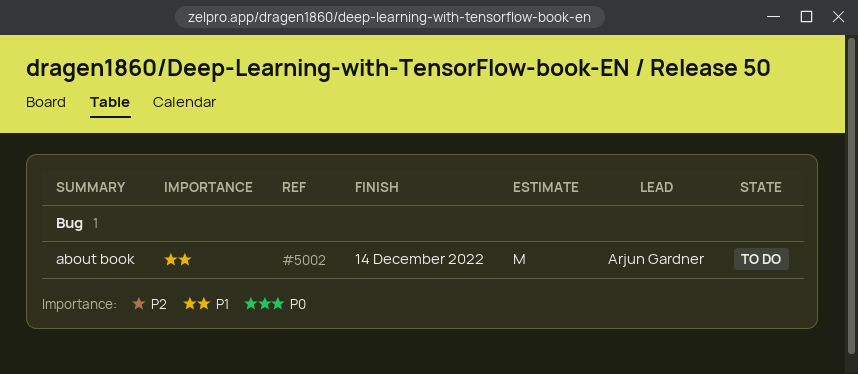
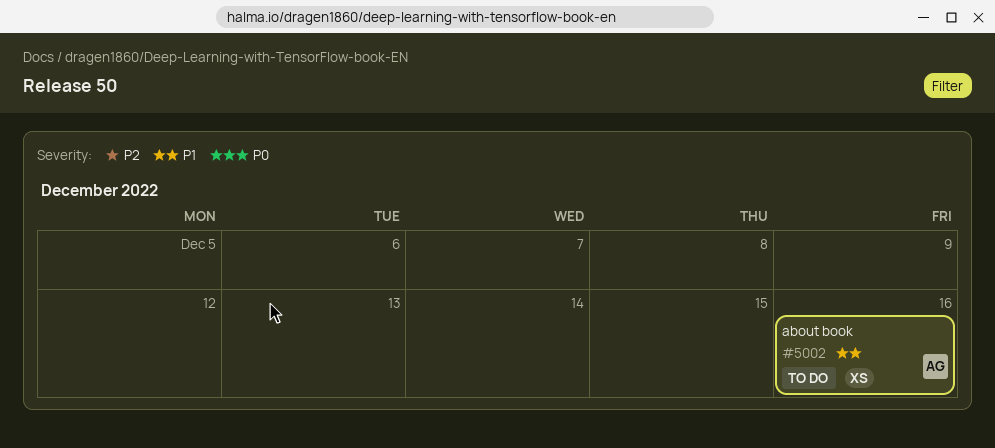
#5002, estimate: M -> XS
#5002, due: Dec 14 -> Dec 16

